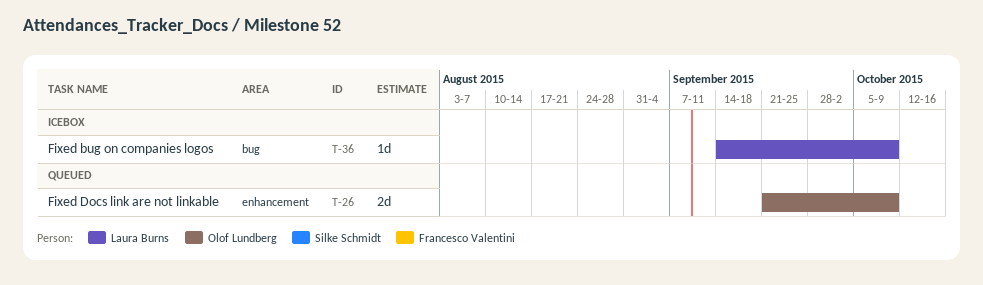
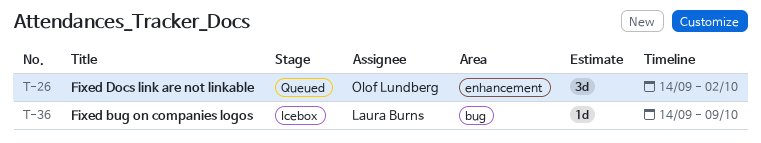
T-26, estimate: 2d -> 3d
T-26, start: Sep 21 -> Sep 14
T-26, due: Oct 9 -> Oct 2

